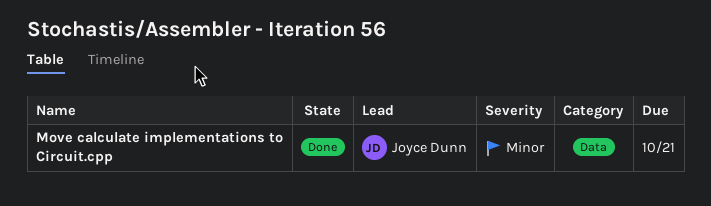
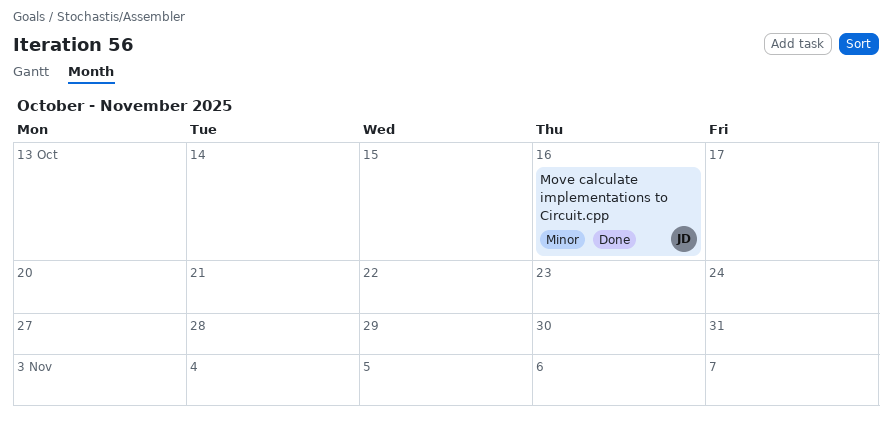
Move calculate implementations to Circuit.cpp, due: Oct 21 -> Oct 16

